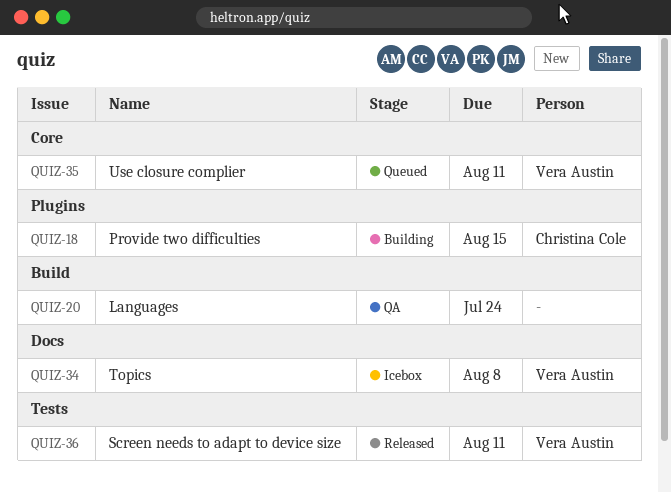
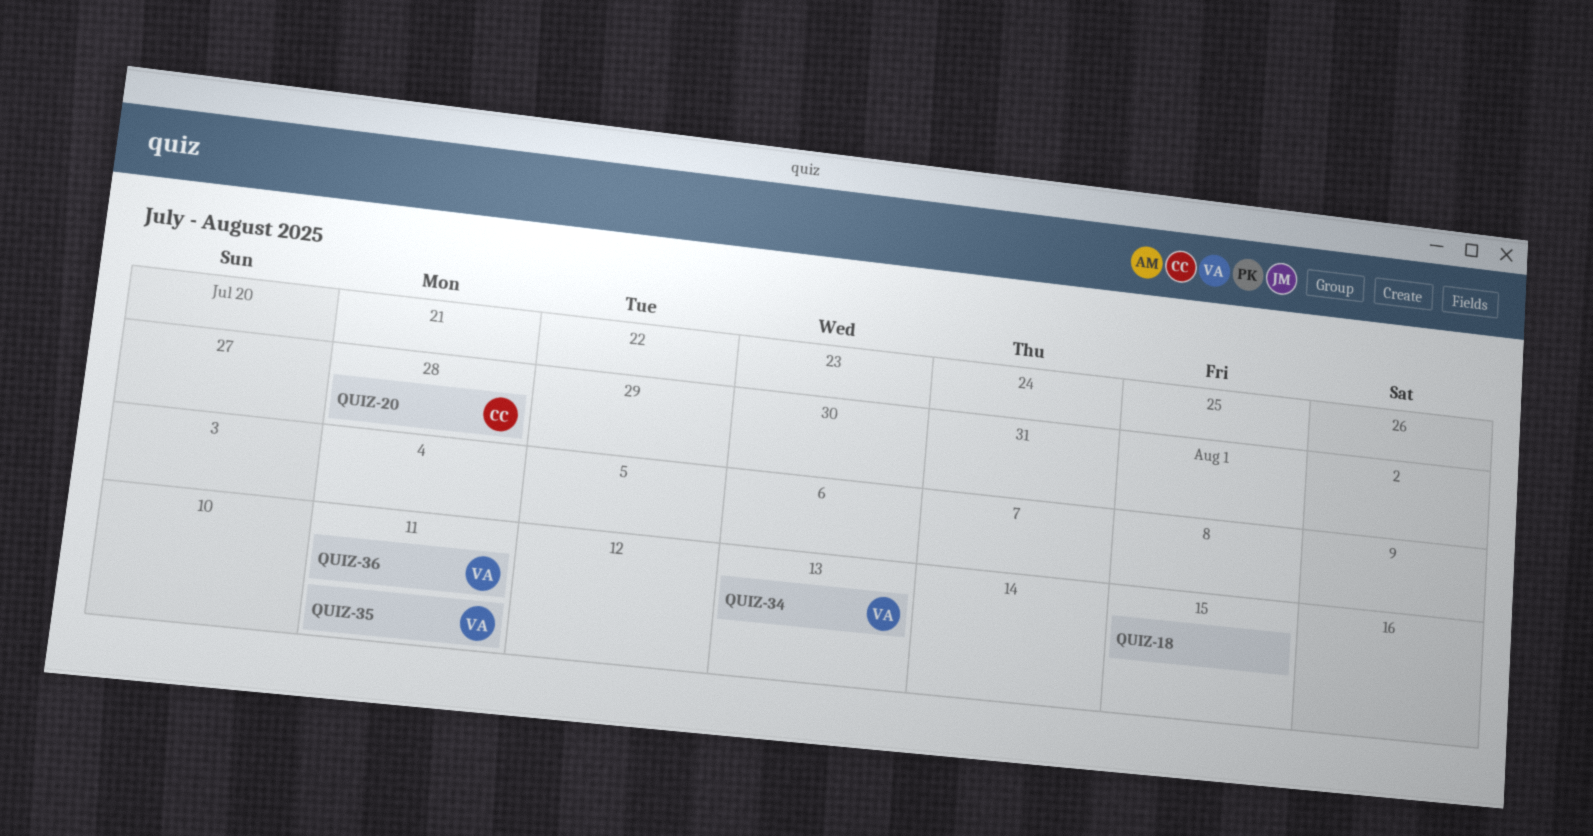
QUIZ-18, owner: Christina Cole -> none
QUIZ-20, owner: none -> Christina Cole
QUIZ-20, due: Jul 24 -> Jul 28
QUIZ-34, due: Aug 8 -> Aug 13

